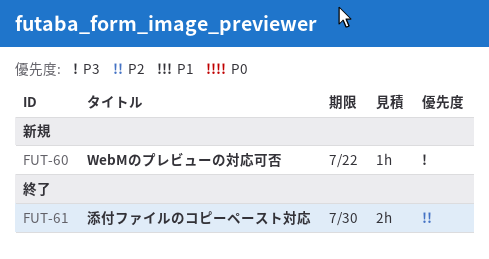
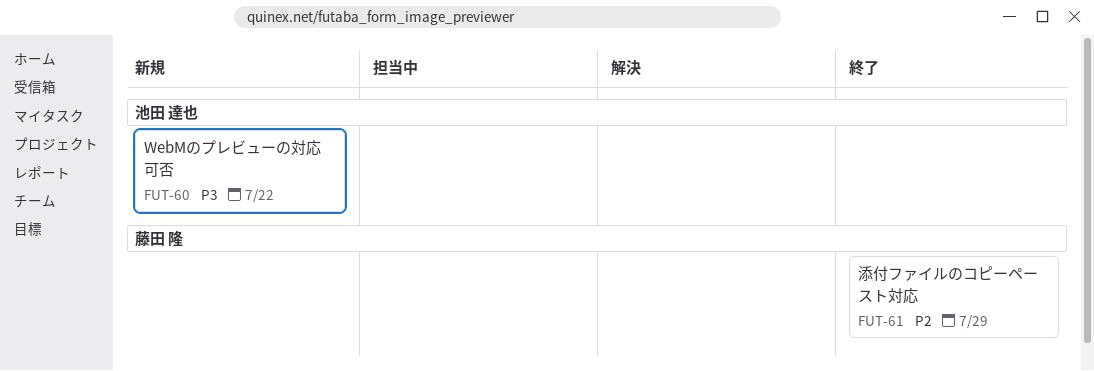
FUT-61, due: Jul 30 -> Jul 29

